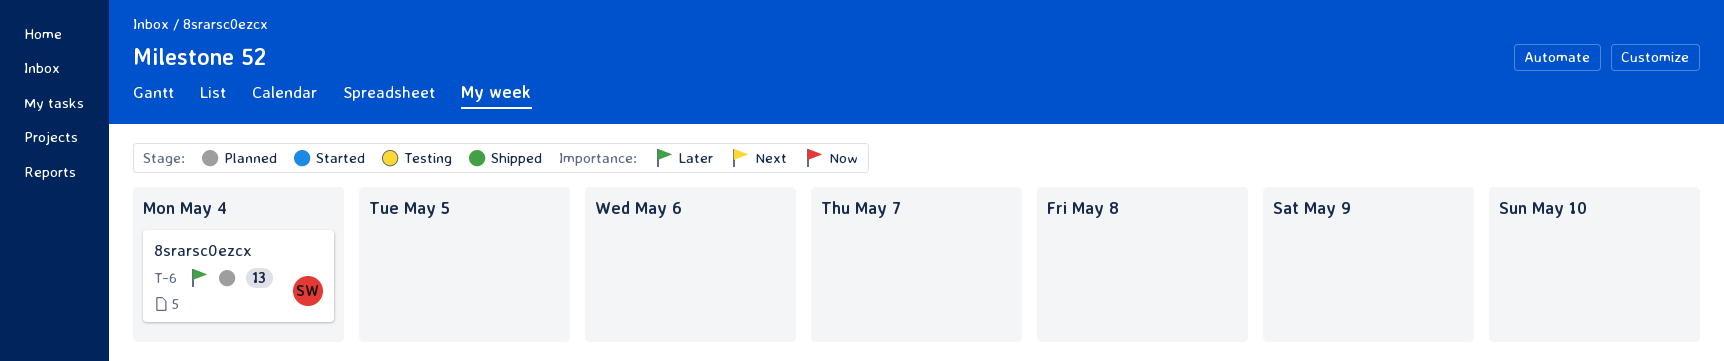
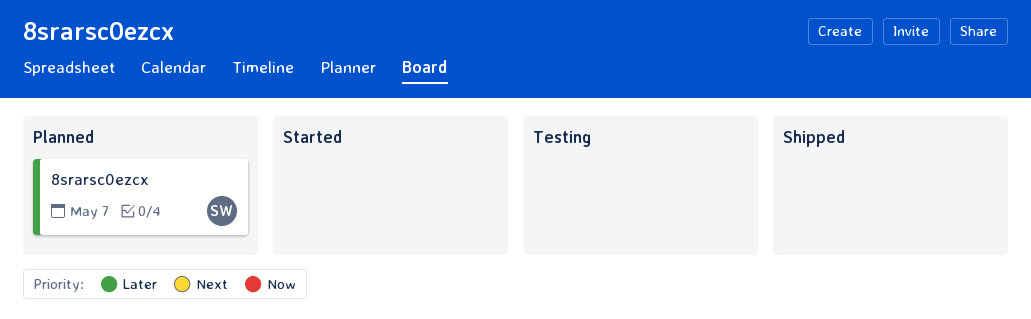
8srarsc0ezcx, due: May 4 -> May 7

